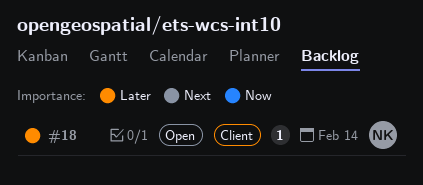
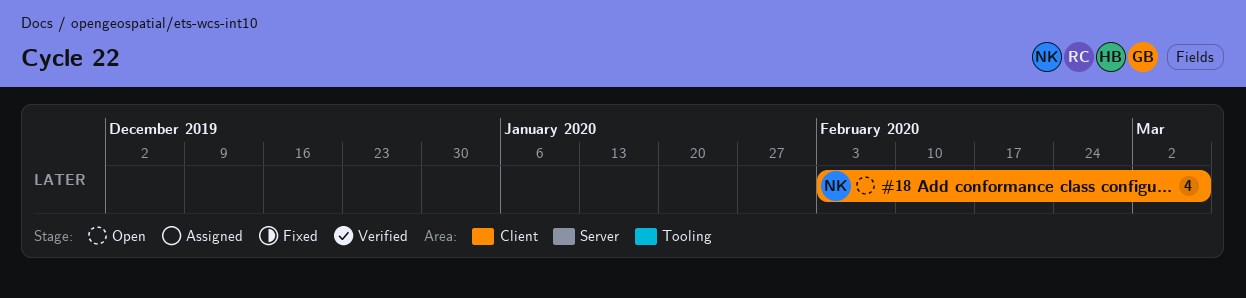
#18, estimate: 1 -> 4
#18, due: Feb 14 -> Mar 6

